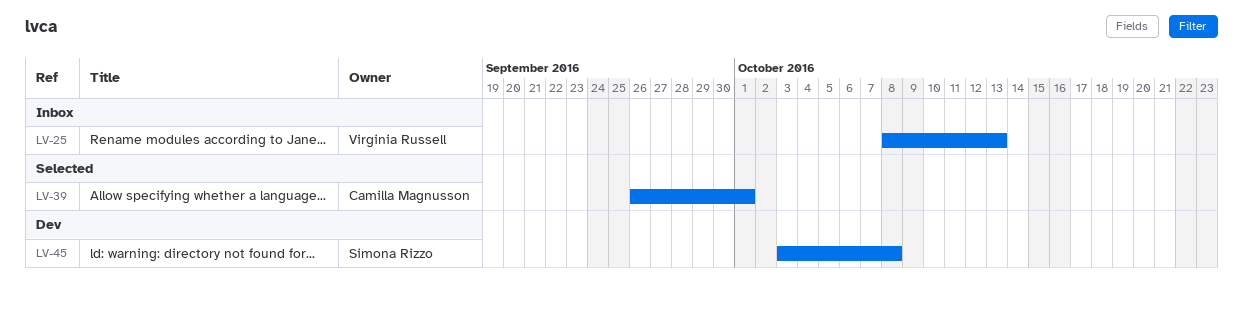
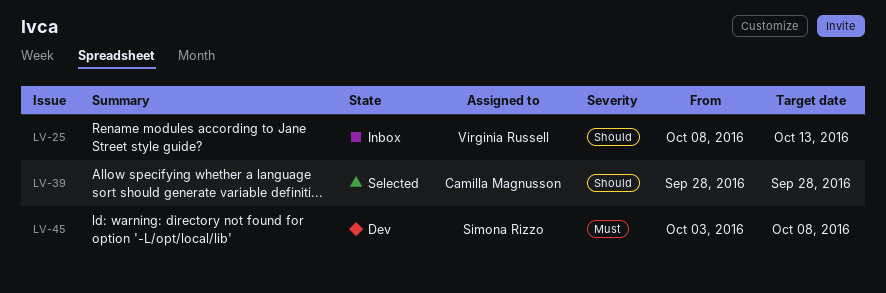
LV-39, start: Sep 26 -> Sep 28
LV-39, due: Oct 1 -> Sep 28

